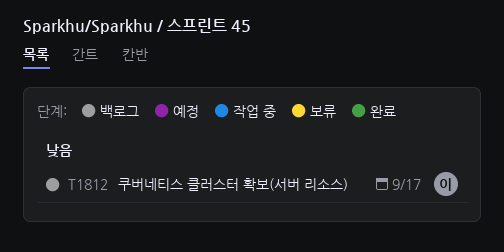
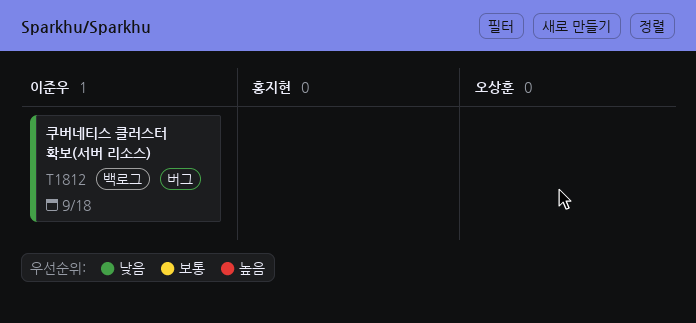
T1812, due: Sep 17 -> Sep 18

